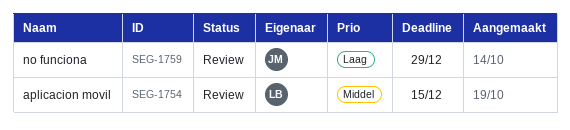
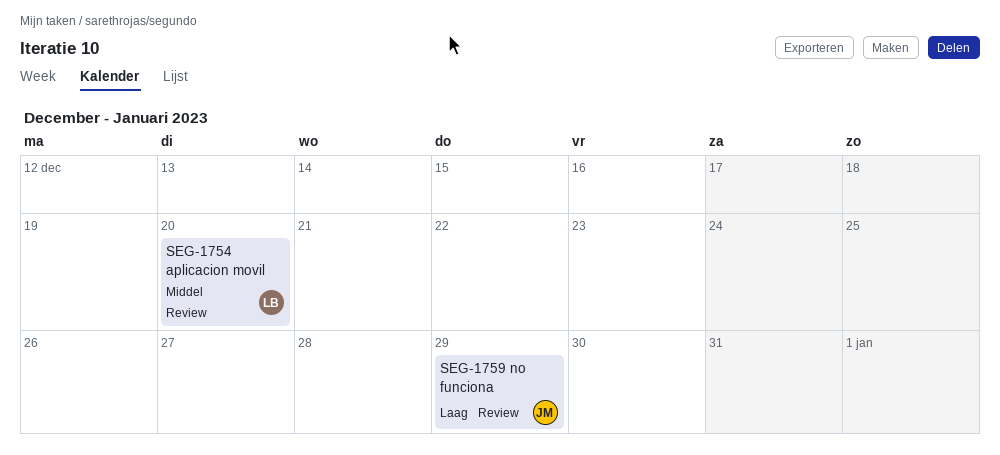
SEG-1754, due: Dec 15 -> Dec 20

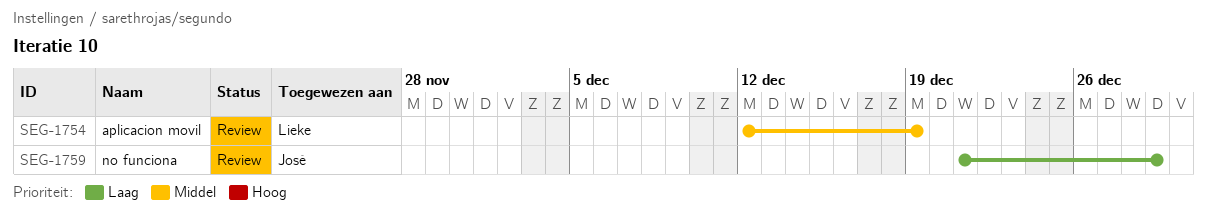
SEG-1754, due: Dec 20 -> Dec 19

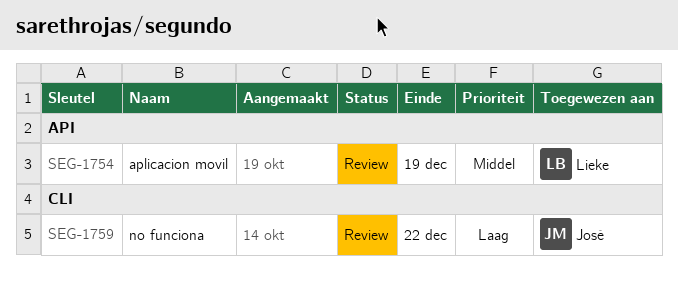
SEG-1759, due: Dec 29 -> Dec 22

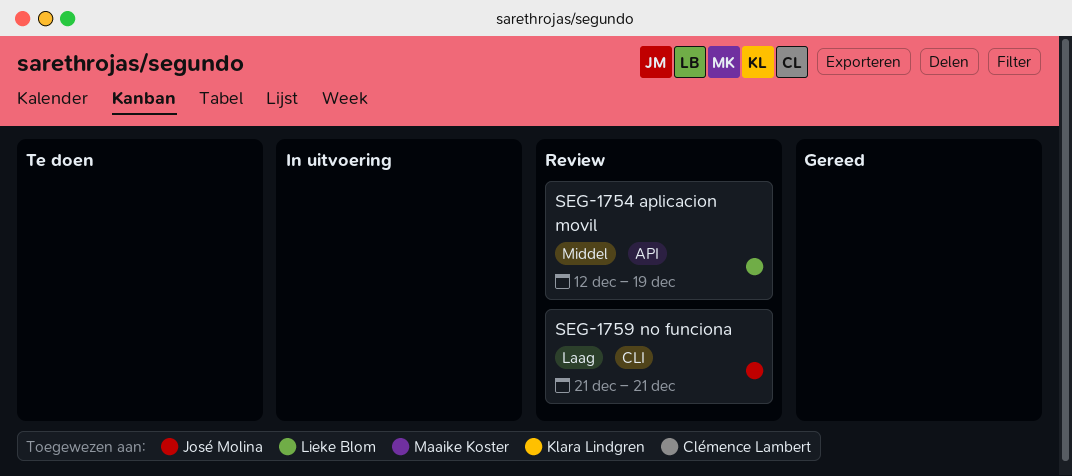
SEG-1759, due: Dec 22 -> Dec 21

